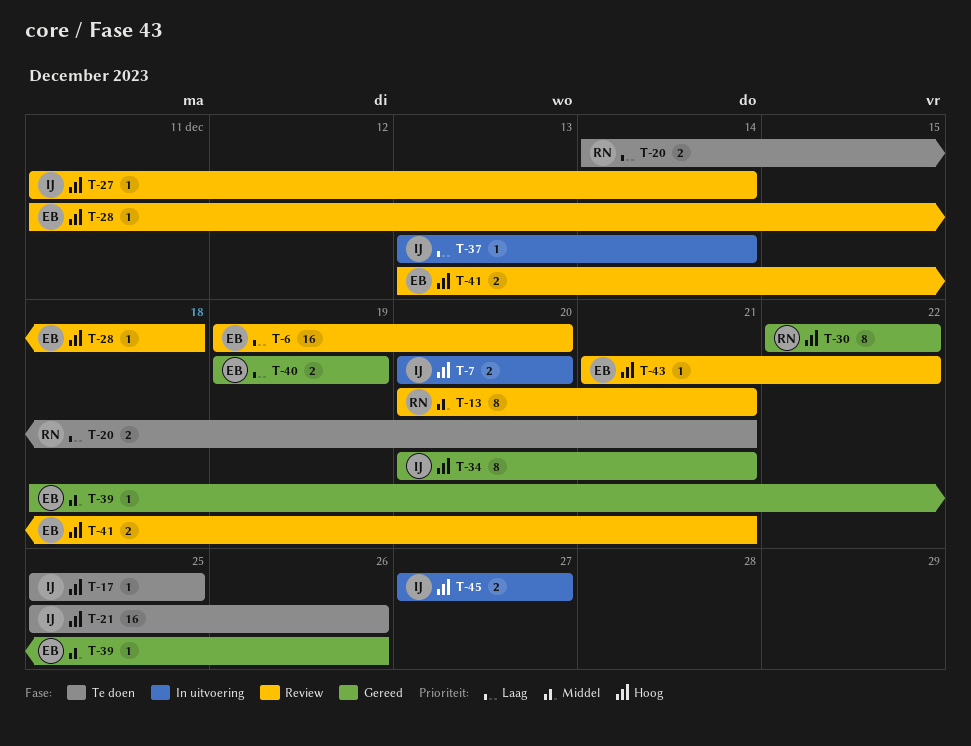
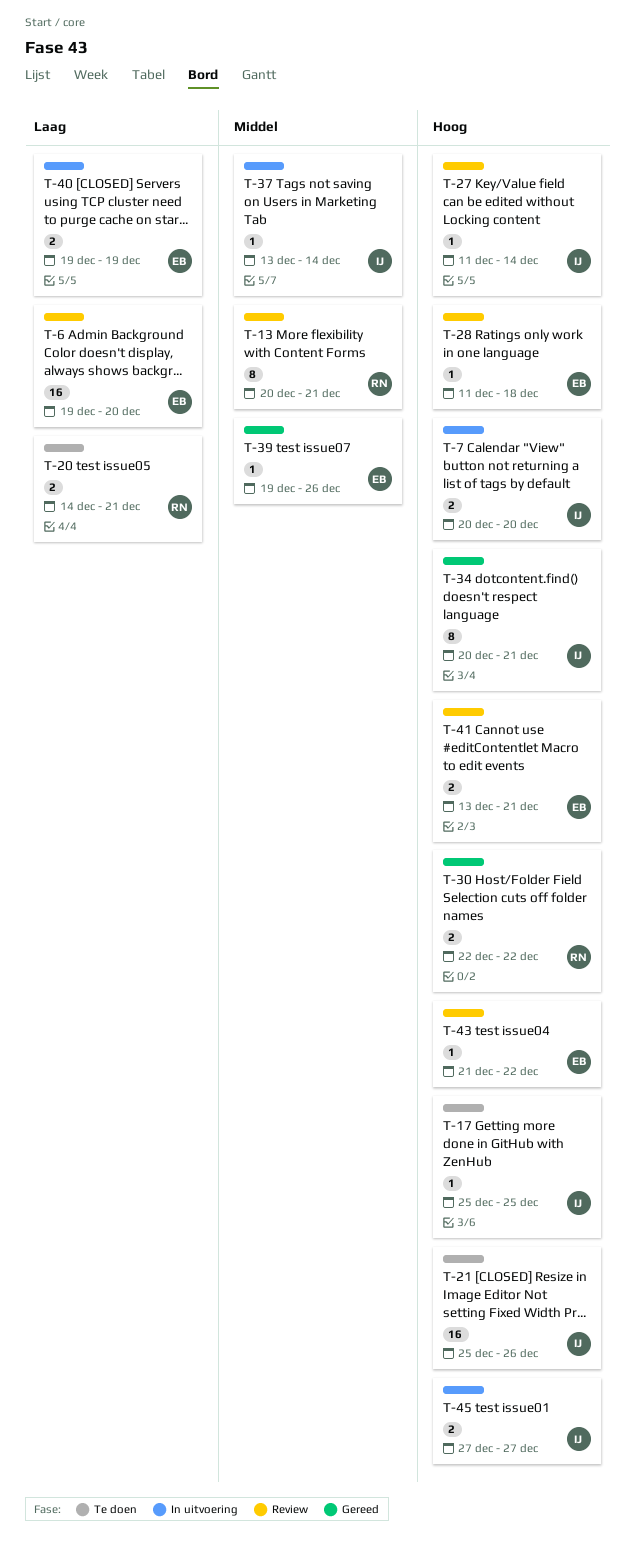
T-30, estimate: 8 -> 2
T-37, priority: Laag -> Middel
T-39, start: Dec 18 -> Dec 19
T-40, status: Gereed -> In uitvoering

